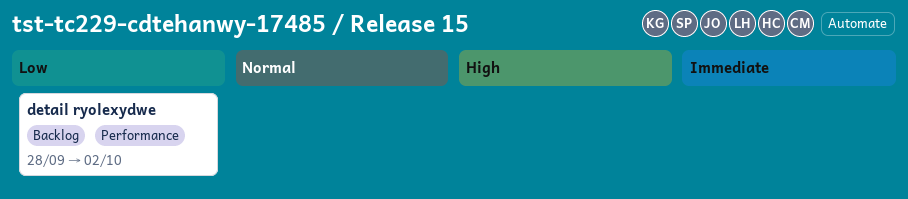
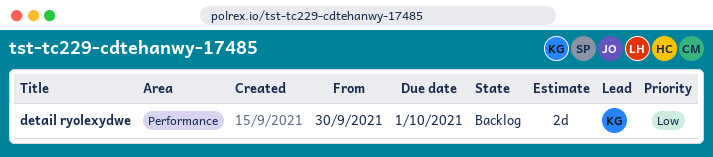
detail ryolexydwe, start: Sep 28 -> Sep 30
detail ryolexydwe, due: Oct 2 -> Oct 1

